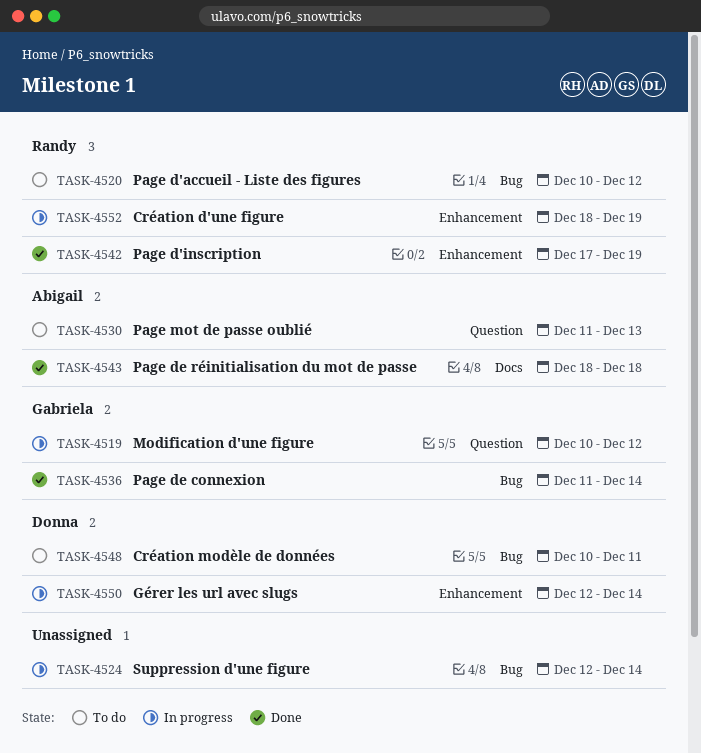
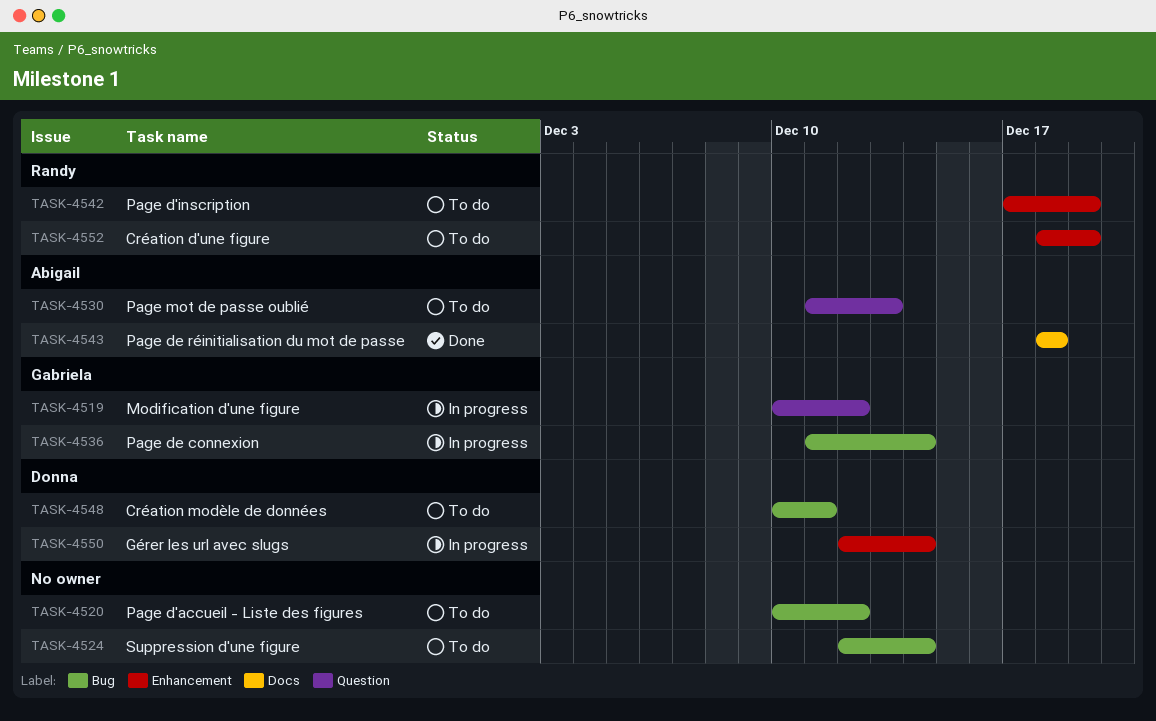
TASK-4520, owner: Randy -> none
TASK-4524, status: In progress -> To do
TASK-4536, status: Done -> In progress
TASK-4542, status: Done -> To do
TASK-4552, status: In progress -> To do

